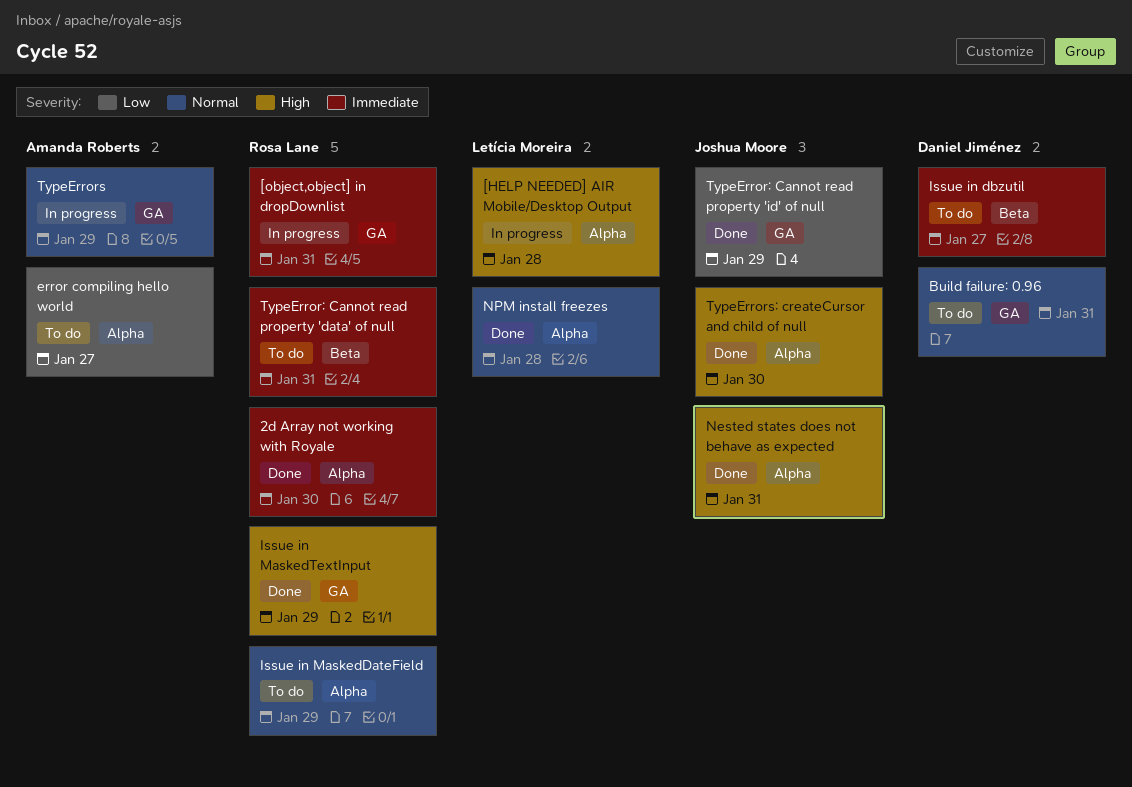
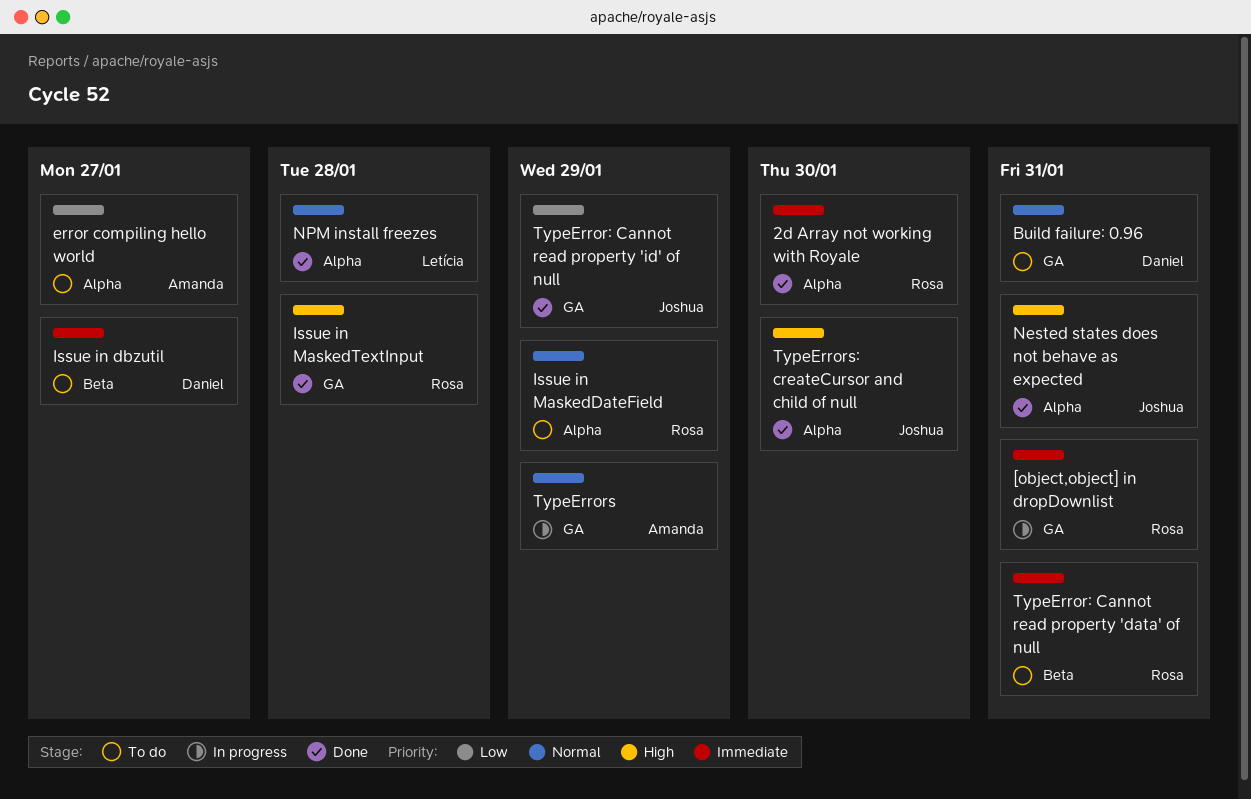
[HELP NEEDED] AIR Mobile/Desktop Output: present -> none
Issue in MaskedTextInput, due: Jan 29 -> Jan 28

